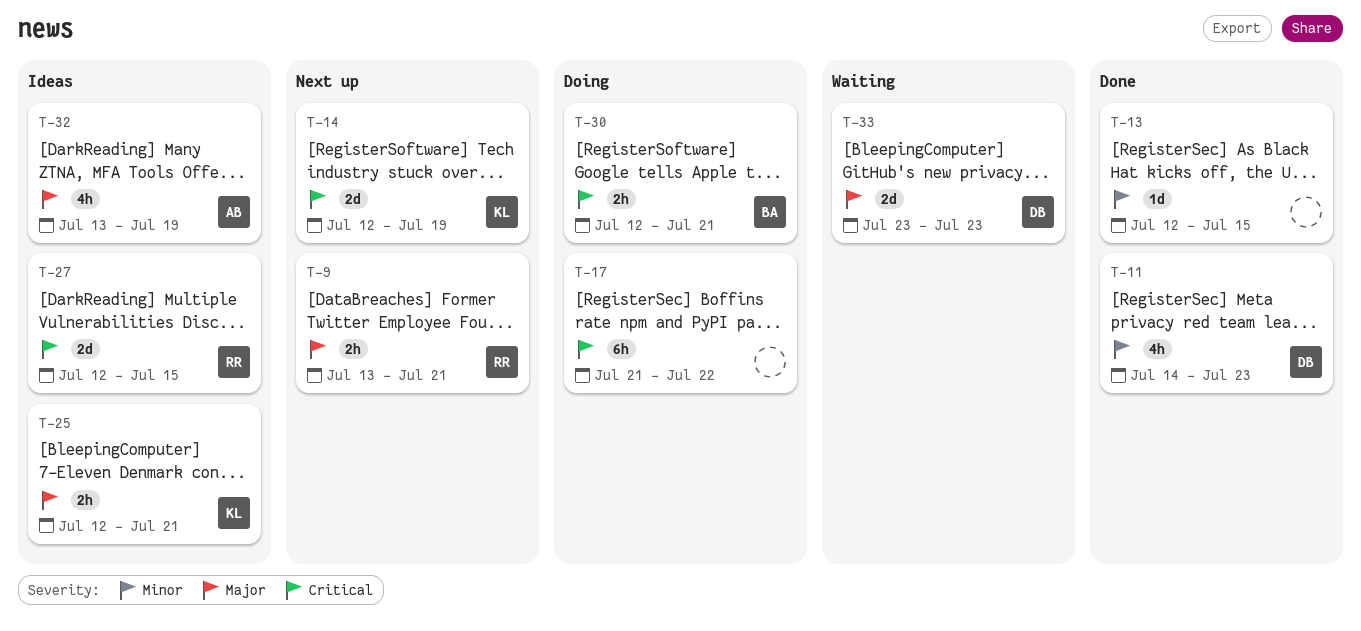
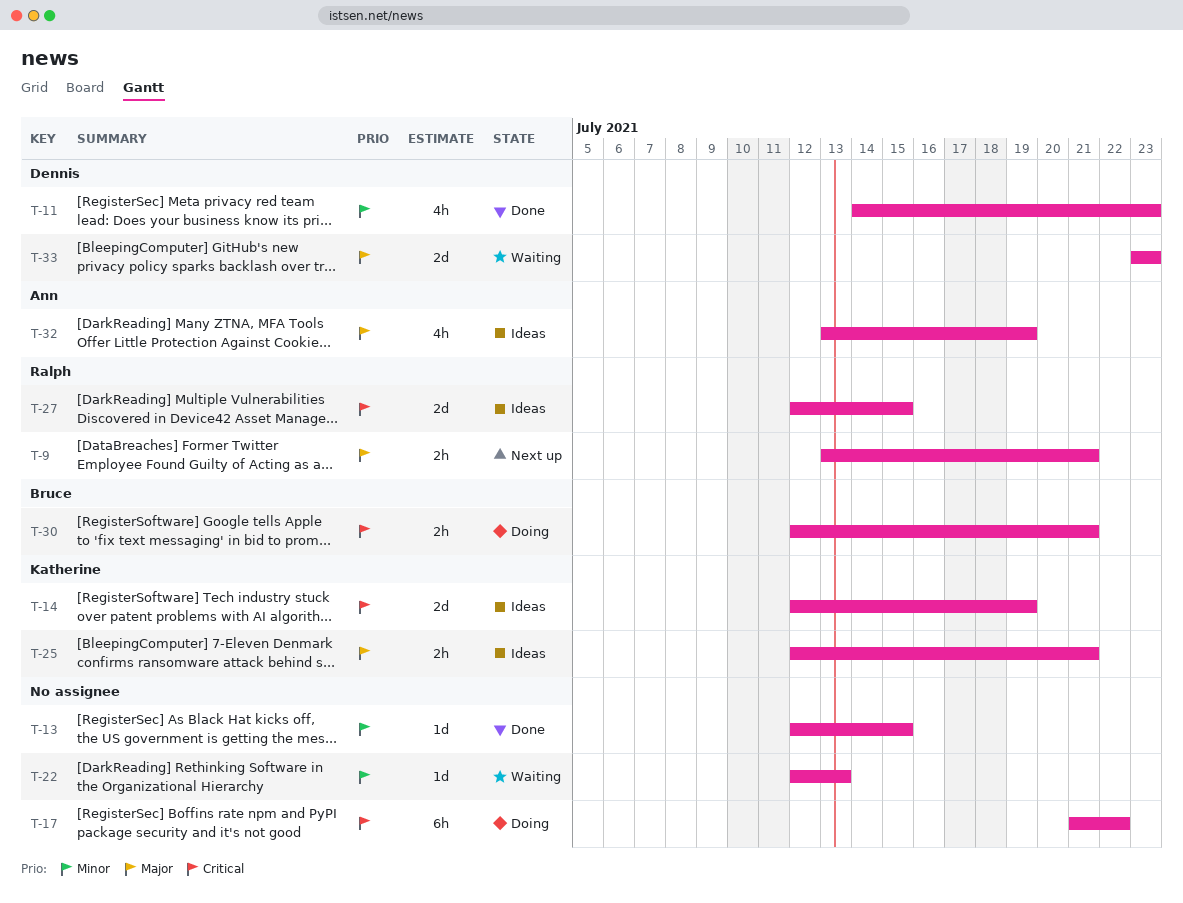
T-14, status: Next up -> Ideas
T-22: none -> present

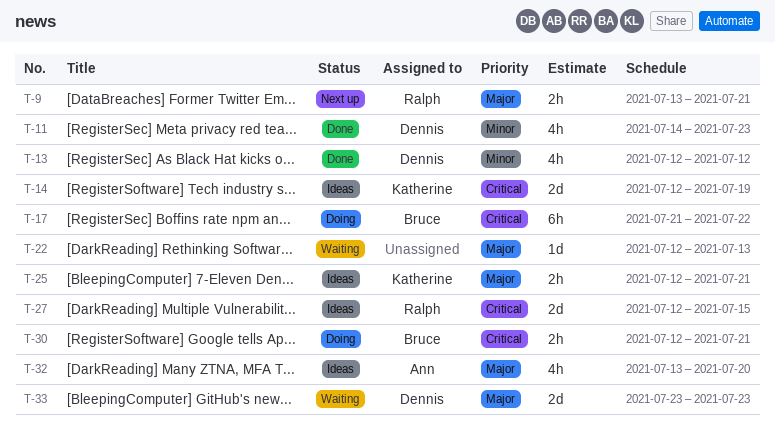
T-13, owner: none -> Dennis
T-13, estimate: 1d -> 4h
T-13, due: Jul 15 -> Jul 12
T-17, owner: none -> Bruce
T-22, priority: Minor -> Major
T-32, due: Jul 19 -> Jul 20

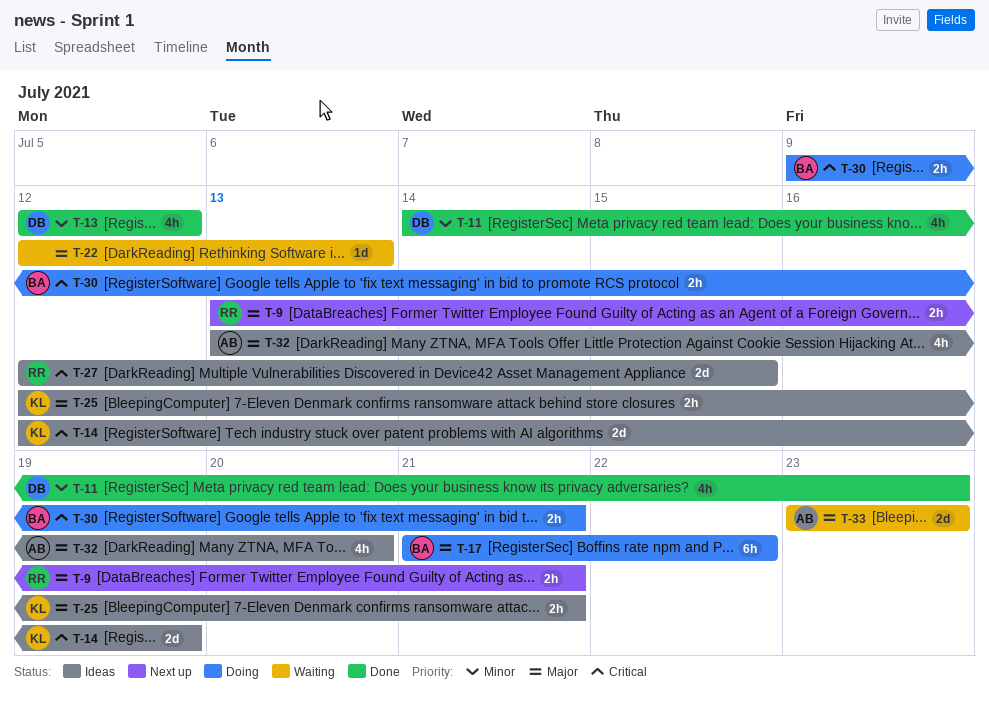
T-17, priority: Critical -> Major
T-30, start: Jul 12 -> Jul 9
T-33, owner: Dennis -> Ann

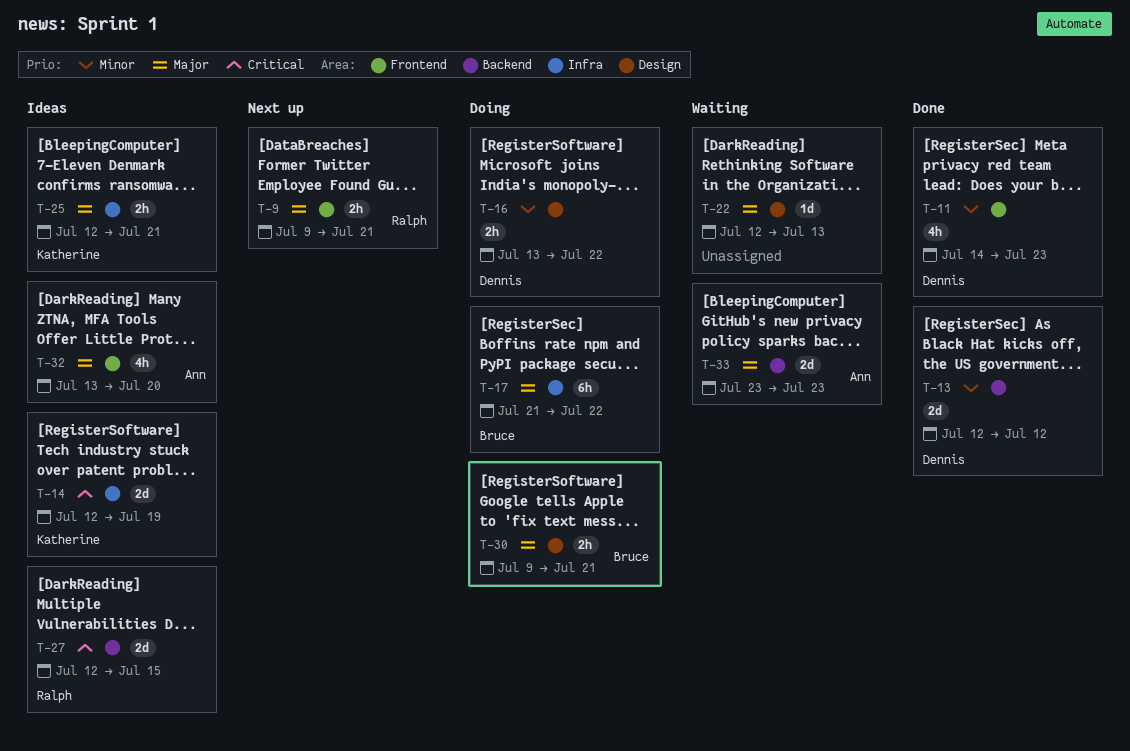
T-9, start: Jul 13 -> Jul 9
T-13, estimate: 4h -> 2d
T-16: none -> present
T-30, priority: Critical -> Major

